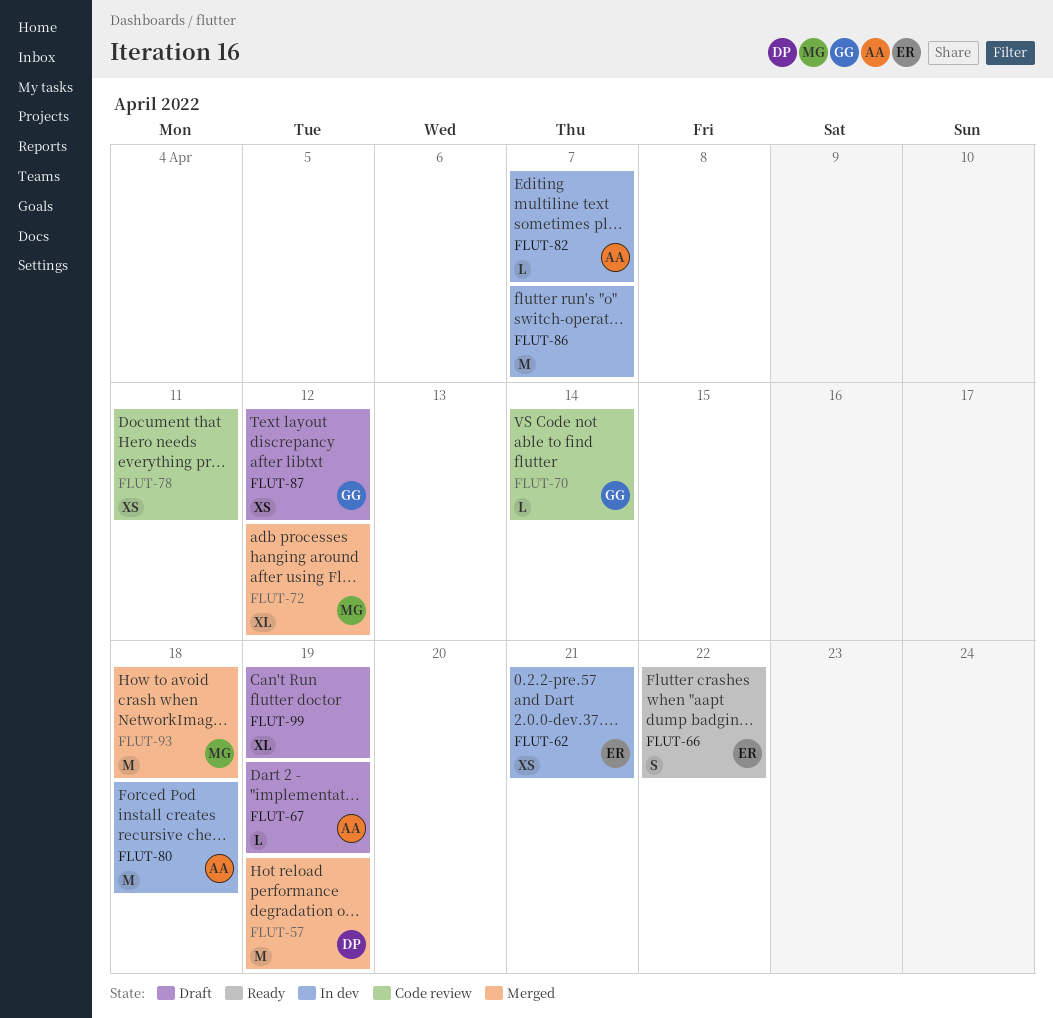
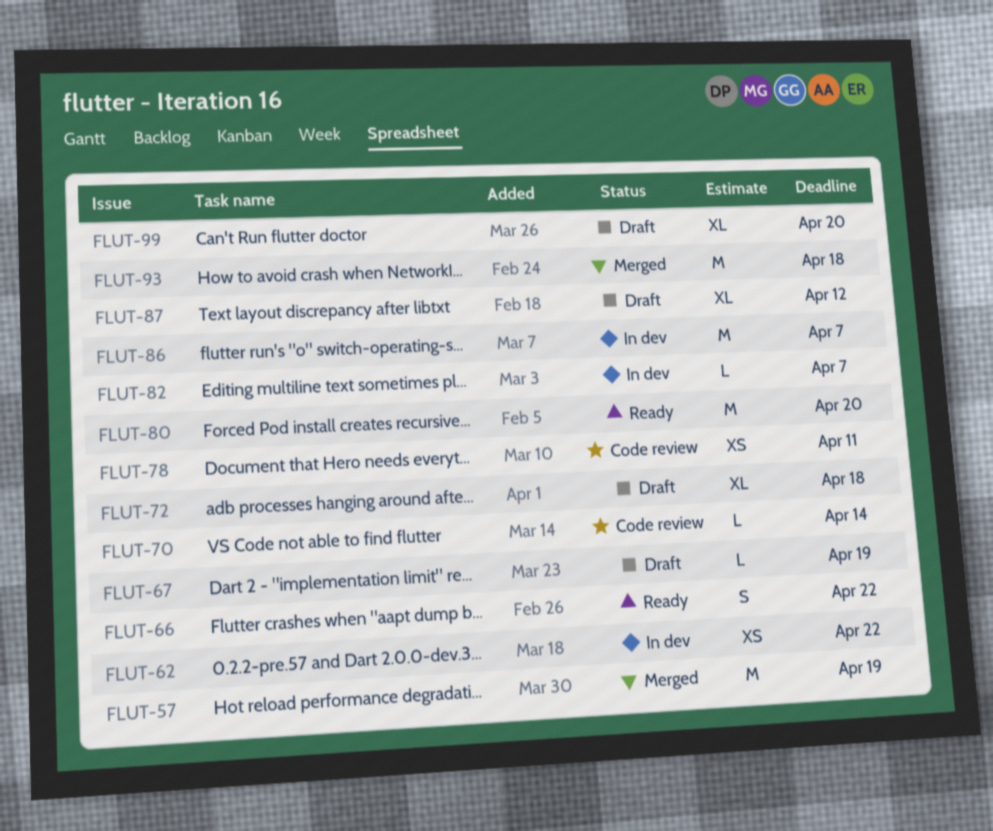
FLUT-62, due: Apr 21 -> Apr 22
FLUT-72, status: Merged -> Draft
FLUT-72, due: Apr 12 -> Apr 18
FLUT-80, status: In dev -> Ready
FLUT-80, due: Apr 18 -> Apr 20
FLUT-87, estimate: XS -> XL
FLUT-99, due: Apr 19 -> Apr 20

